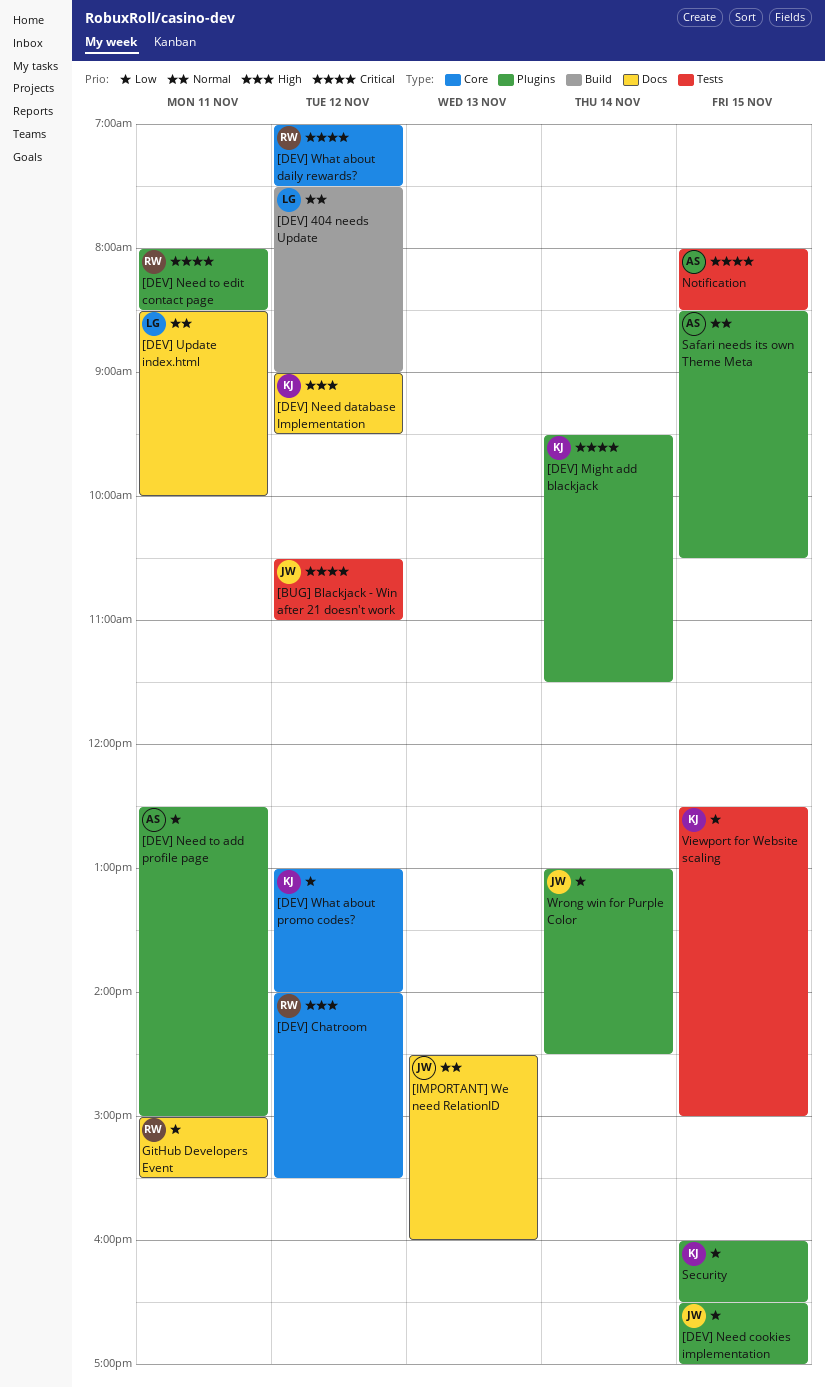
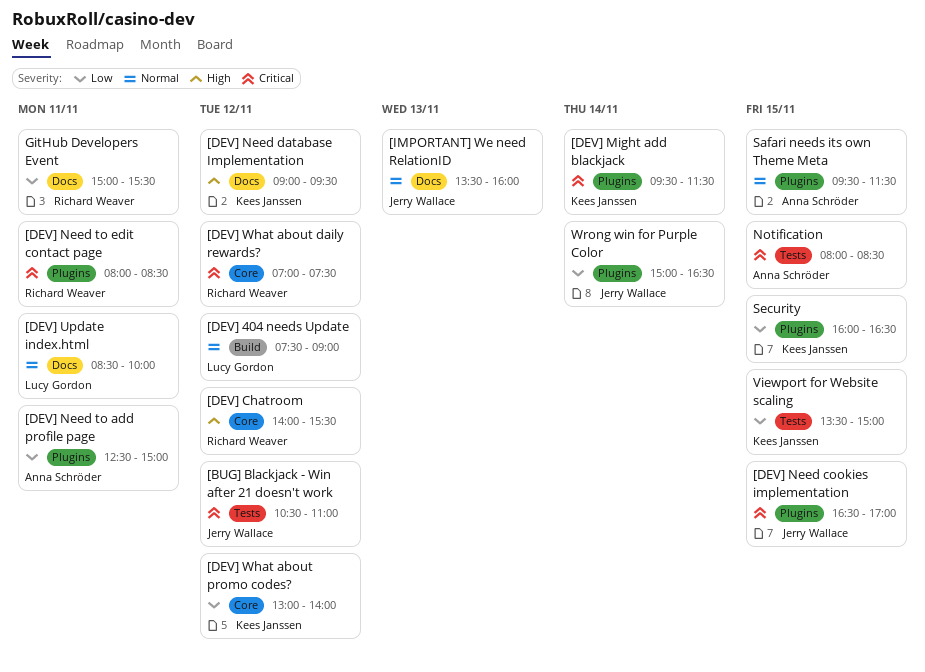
[DEV] Need cookies implementation, priority: Low -> Critical
[IMPORTANT] We need RelationID, begins: 14:30 -> 13:30
Safari needs its own Theme Meta, begins: 08:30 -> 09:30
Safari needs its own Theme Meta, ends: 10:30 -> 11:30
Viewport for Website scaling, begins: 12:30 -> 13:30
Wrong win for Purple Color, begins: 13:00 -> 15:00
Wrong win for Purple Color, ends: 14:30 -> 16:30

